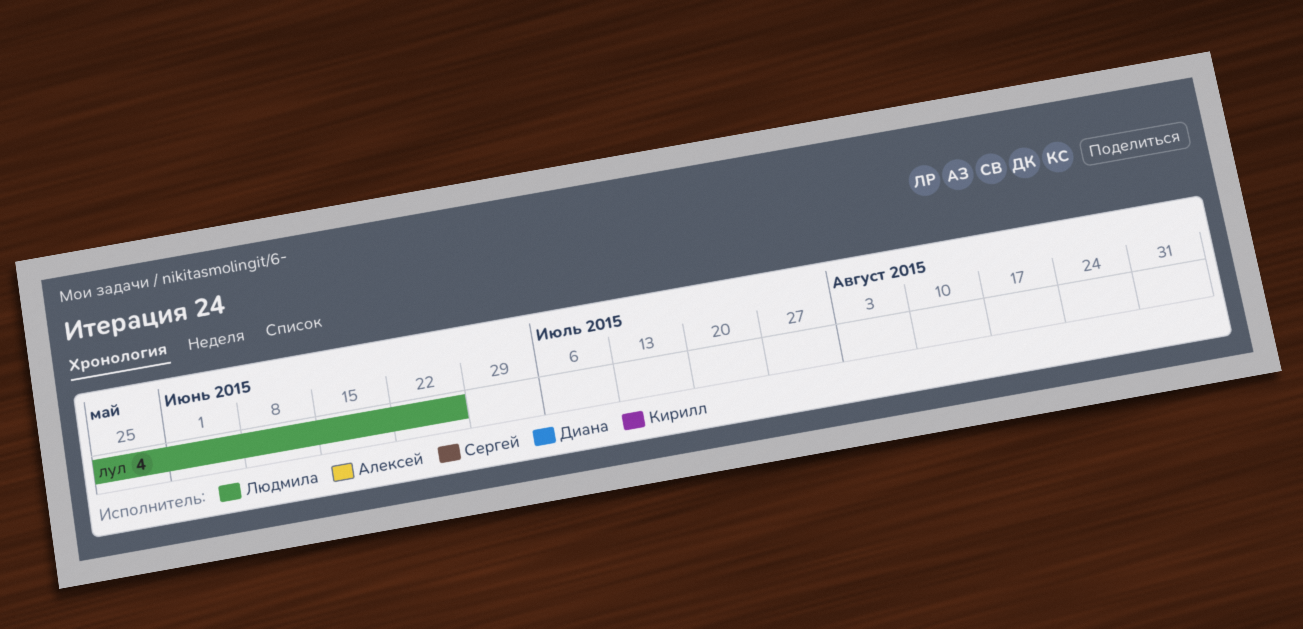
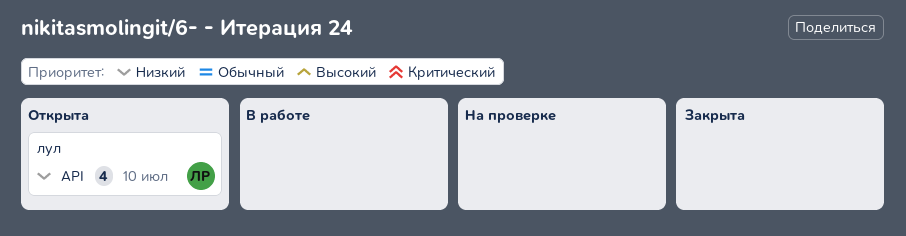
лул, due: Jun 26 -> Jul 10

